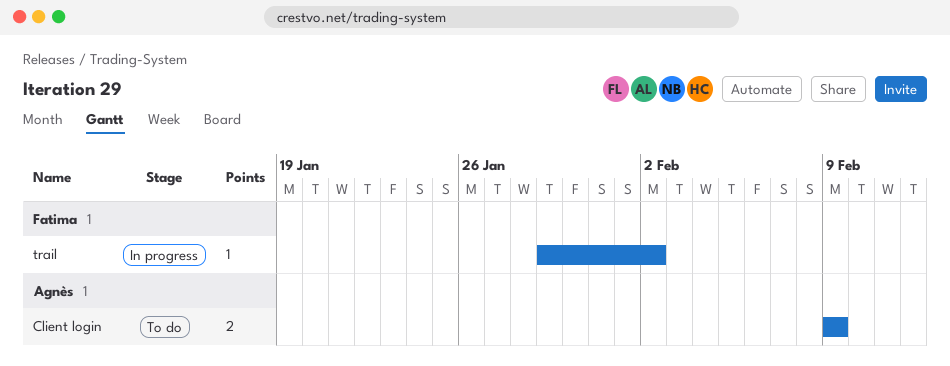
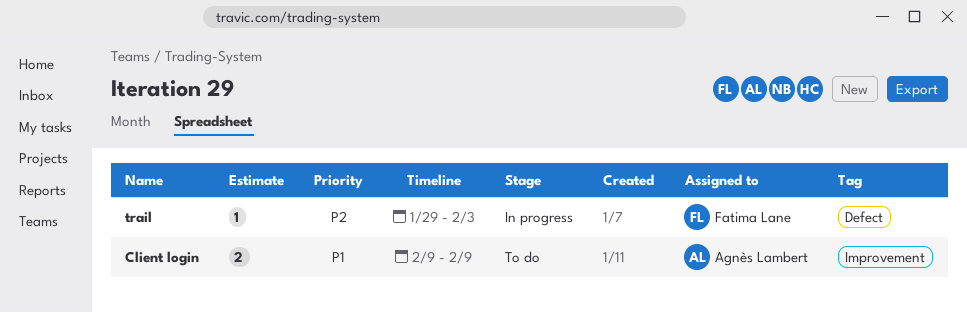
trail, due: Feb 2 -> Feb 3

